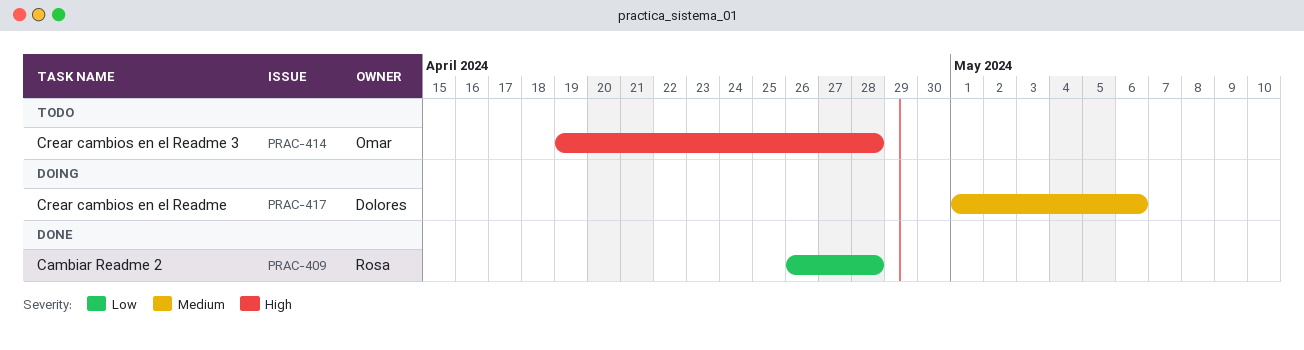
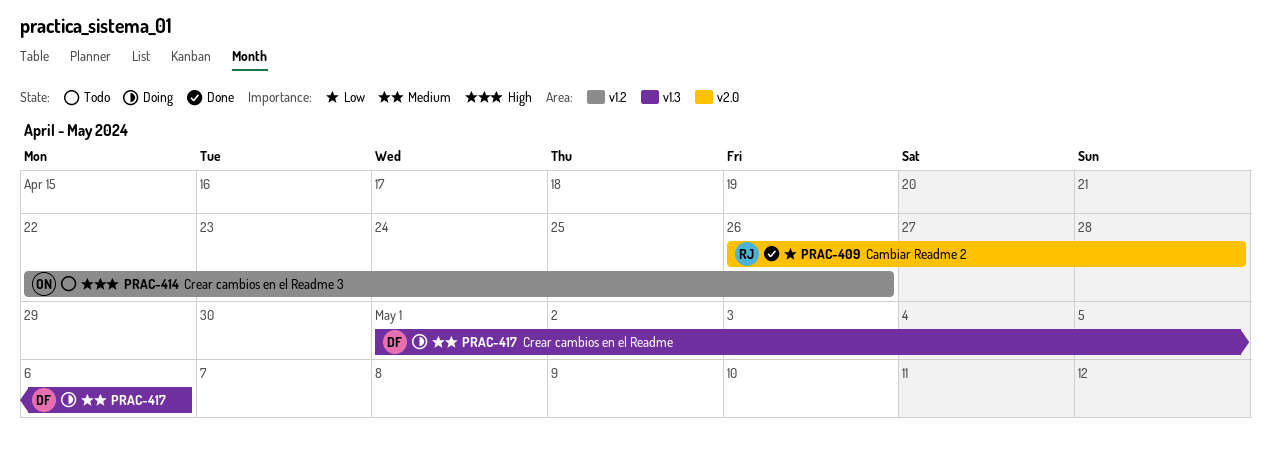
PRAC-414, start: Apr 19 -> Apr 22
PRAC-414, due: Apr 28 -> Apr 26

